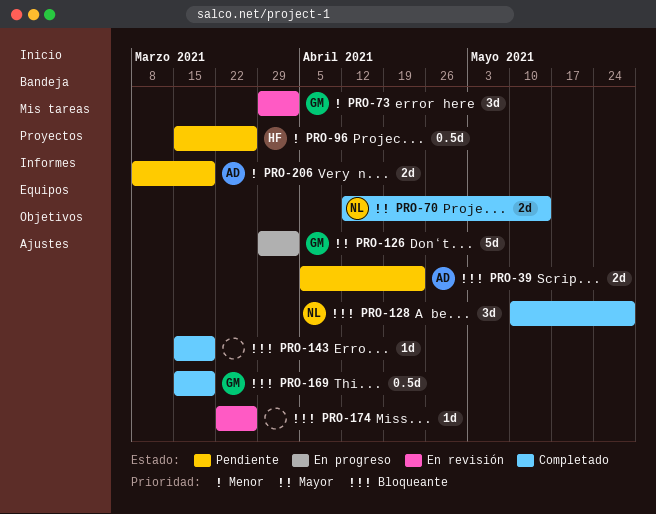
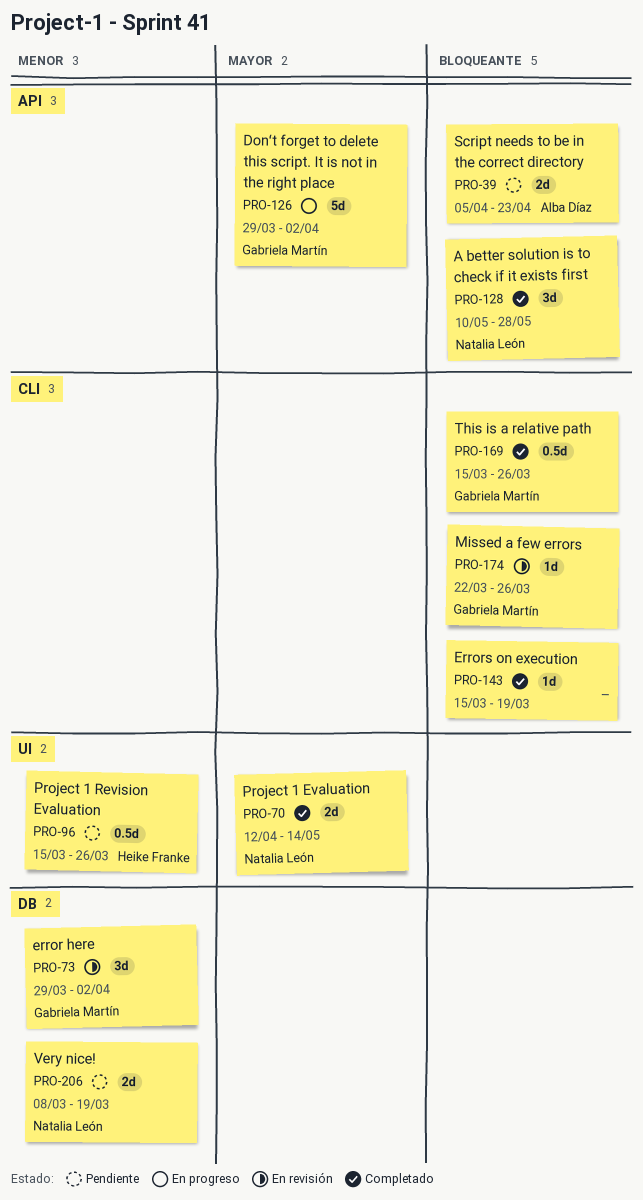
PRO-169, due: Mar 19 -> Mar 26
PRO-174, owner: none -> Gabriela Martín
PRO-206, owner: Alba Díaz -> Natalia León

